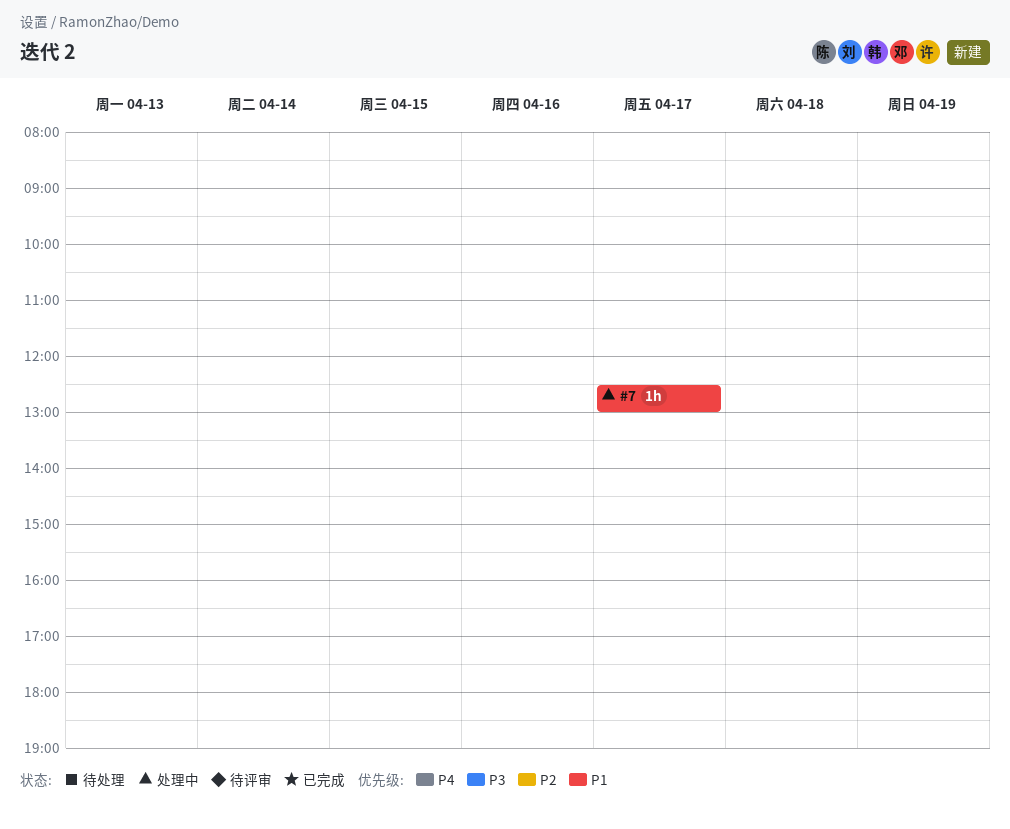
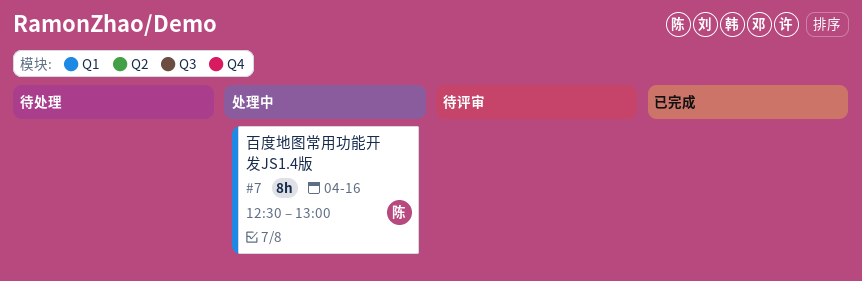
#7, estimate: 1h -> 8h
#7, day: Apr 17 -> Apr 16

